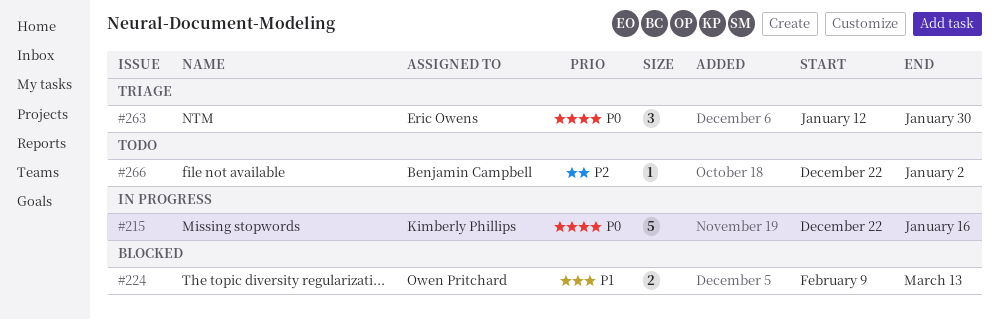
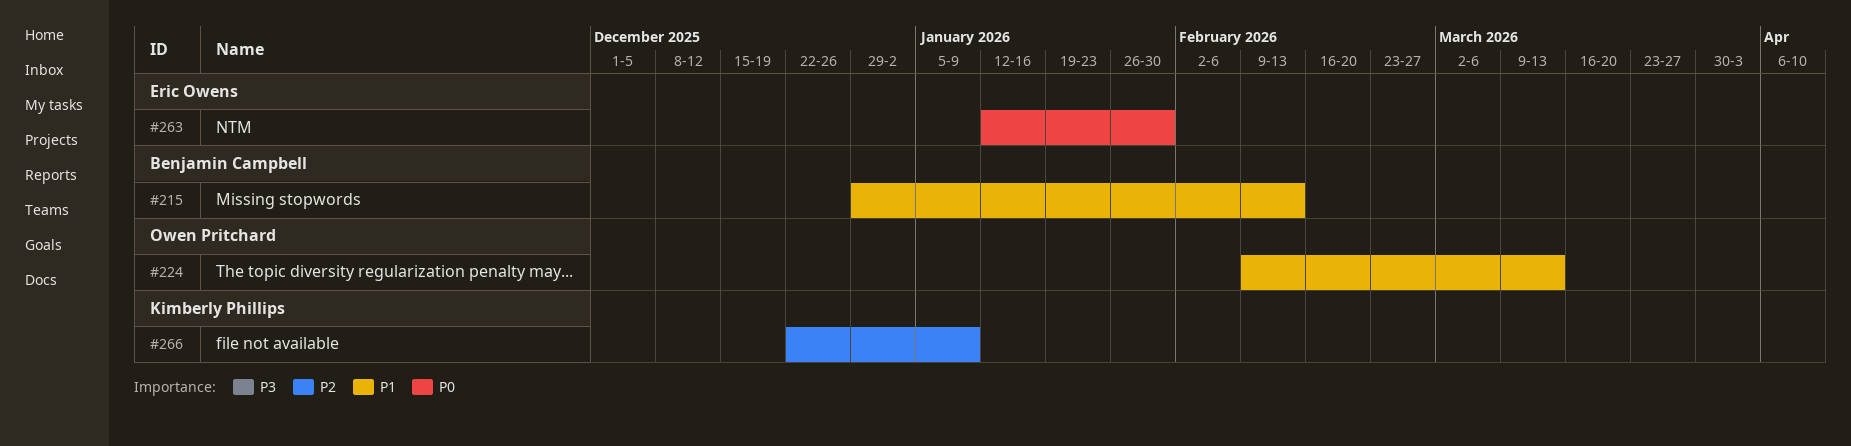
#215, owner: Kimberly Phillips -> Benjamin Campbell
#215, priority: P0 -> P1
#215, start: Dec 22 -> Dec 29
#215, due: Jan 16 -> Feb 13
#266, owner: Benjamin Campbell -> Kimberly Phillips
#266, due: Jan 2 -> Jan 9

